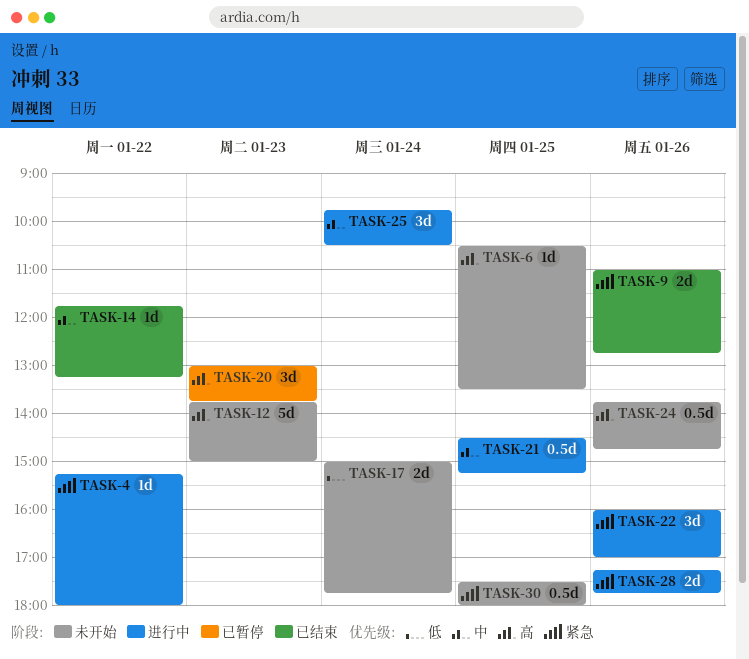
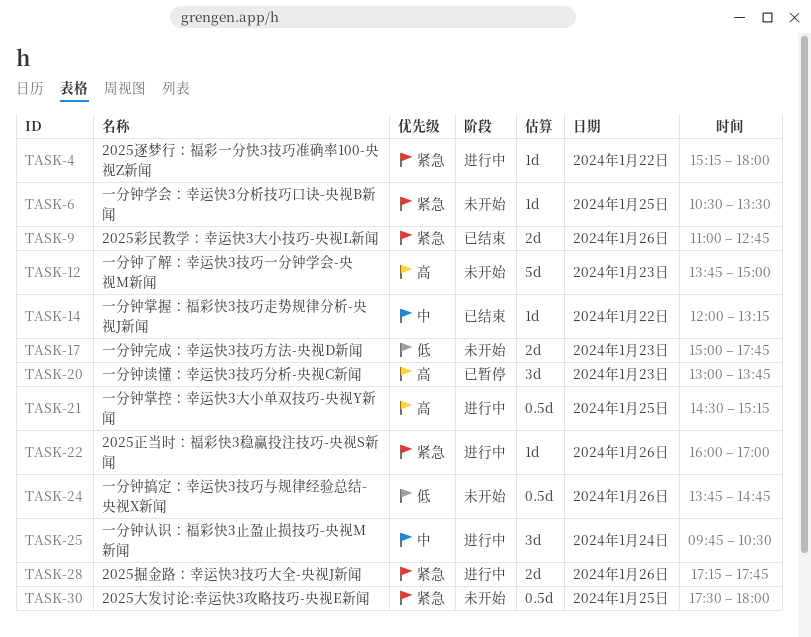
TASK-6, priority: 高 -> 紧急
TASK-14, begins: 11:45 -> 12:00
TASK-17, day: Jan 24 -> Jan 23
TASK-21, priority: 中 -> 高
TASK-22, estimate: 3d -> 1d
TASK-24, priority: 高 -> 低

